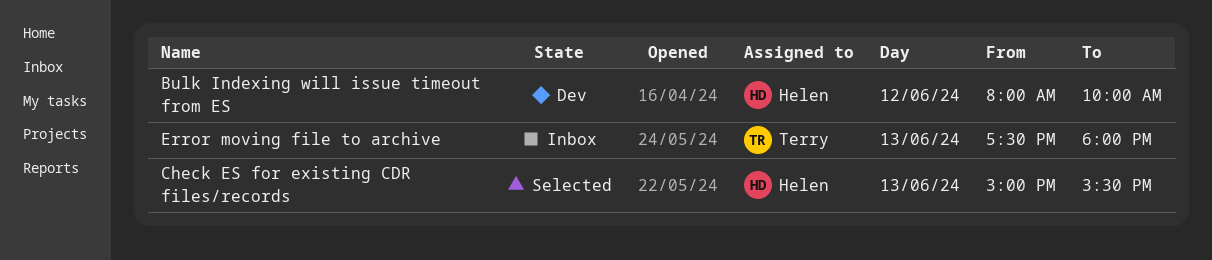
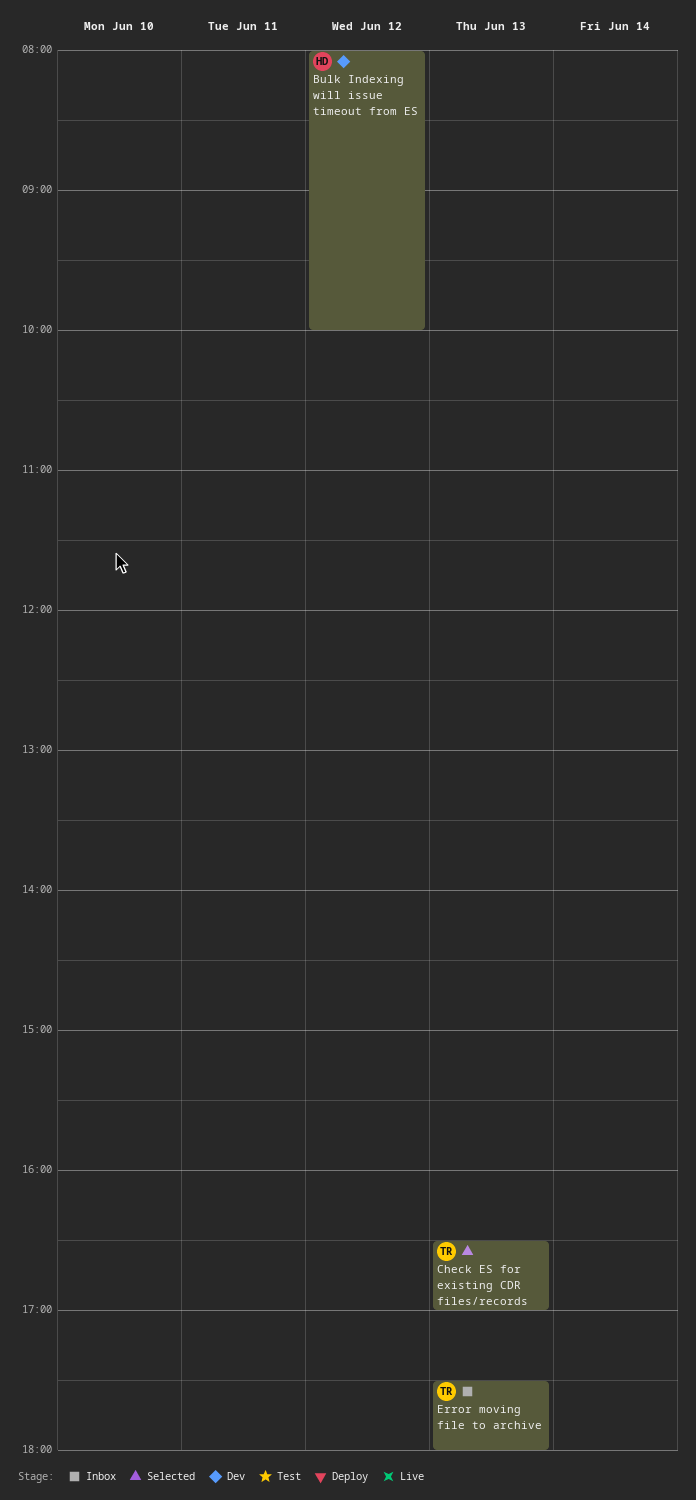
Check ES for existing CDR files/records, owner: Helen -> Terry
Check ES for existing CDR files/records, begins: 15:00 -> 16:30
Check ES for existing CDR files/records, ends: 15:30 -> 17:00

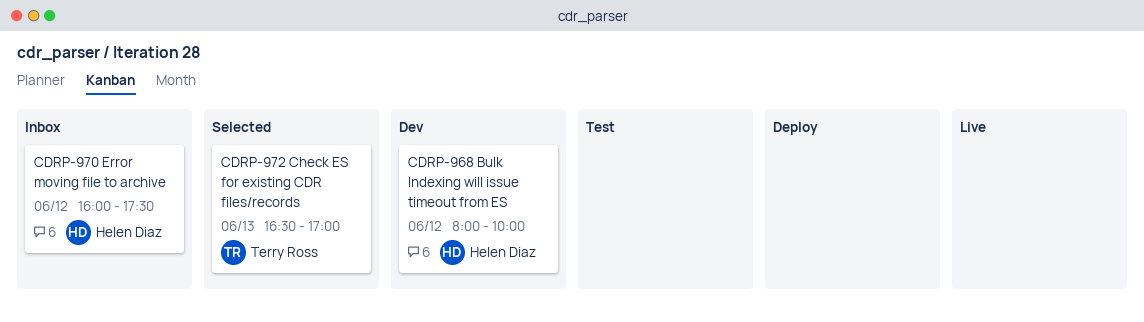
Error moving file to archive, owner: Terry Ross -> Helen Diaz
Error moving file to archive, day: Jun 13 -> Jun 12
Error moving file to archive, begins: 17:30 -> 16:00
Error moving file to archive, ends: 18:00 -> 17:30

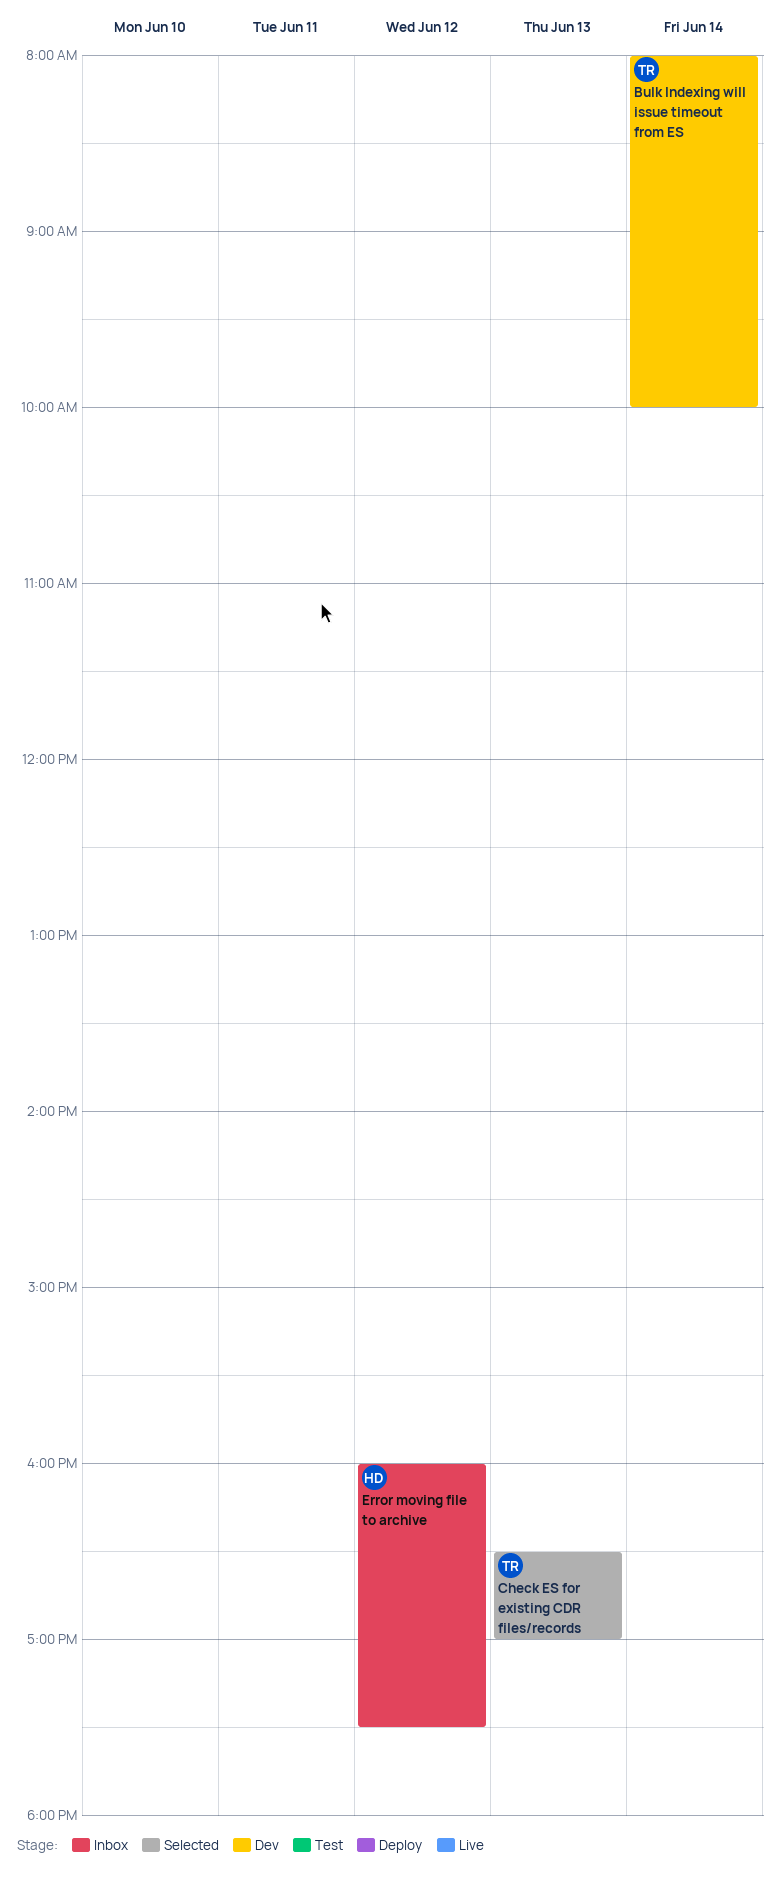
Bulk Indexing will issue timeout from ES, owner: Helen Diaz -> Terry Ross
Bulk Indexing will issue timeout from ES, day: Jun 12 -> Jun 14

